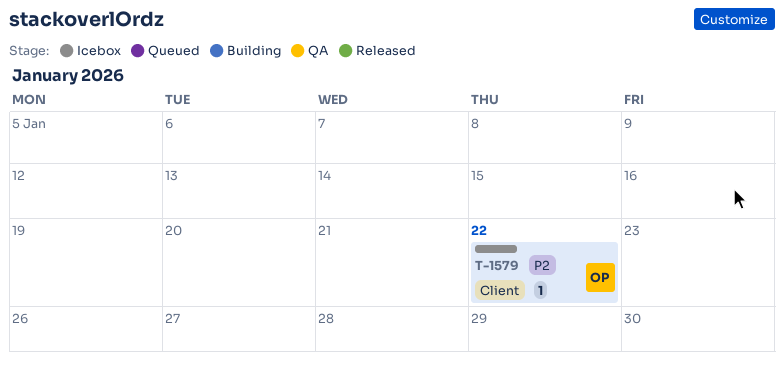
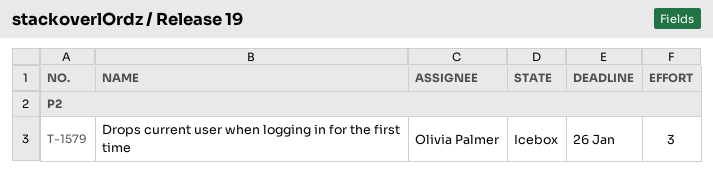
T-1579, estimate: 1 -> 3
T-1579, due: Jan 22 -> Jan 26

